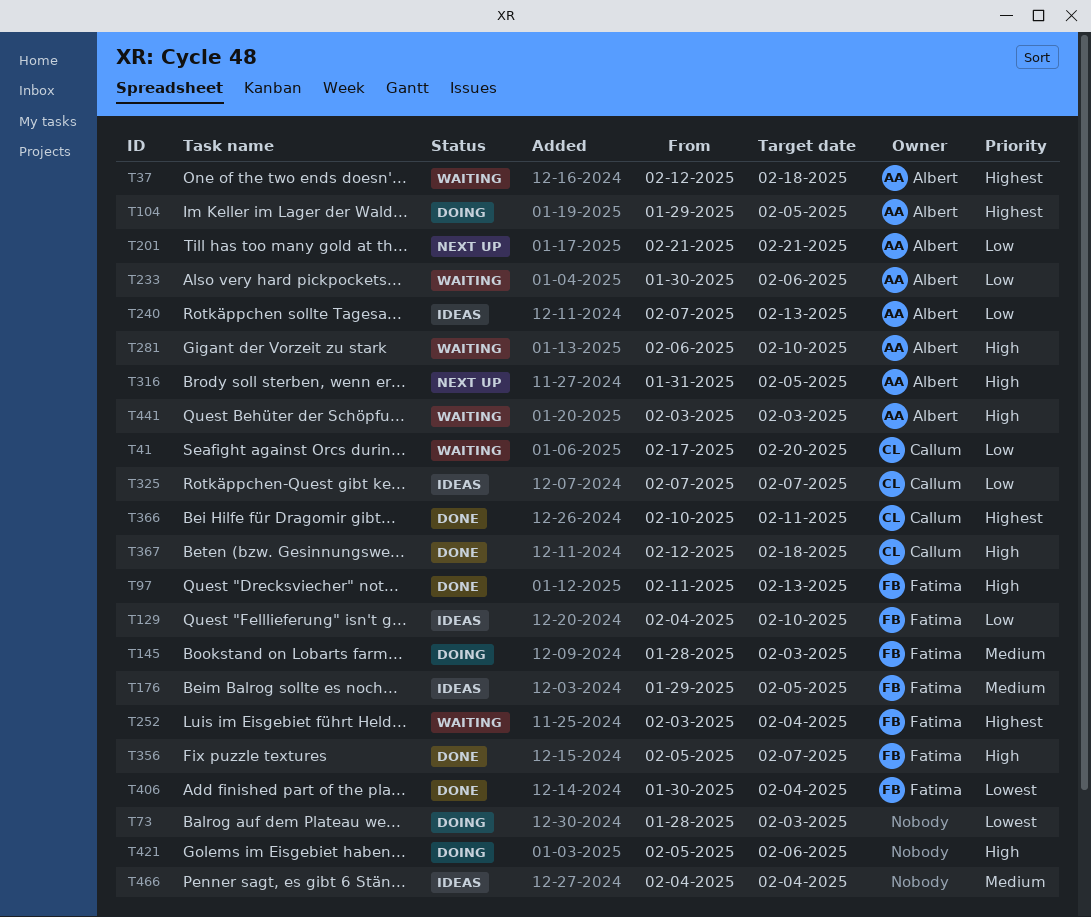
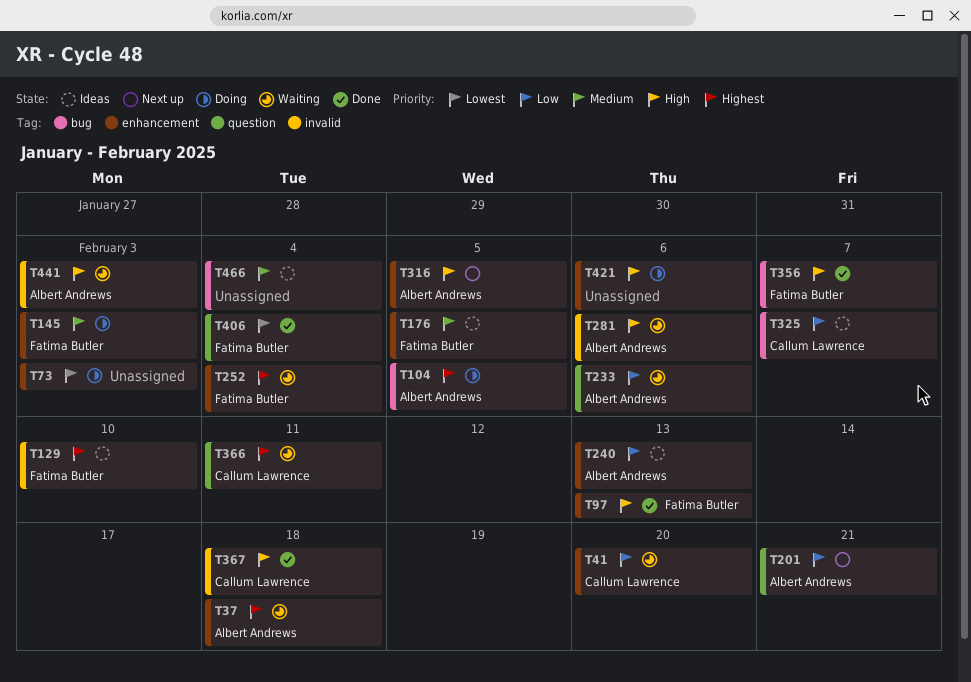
T129, priority: Low -> Highest
T281, due: Feb 10 -> Feb 6
T366, status: Done -> Waiting

